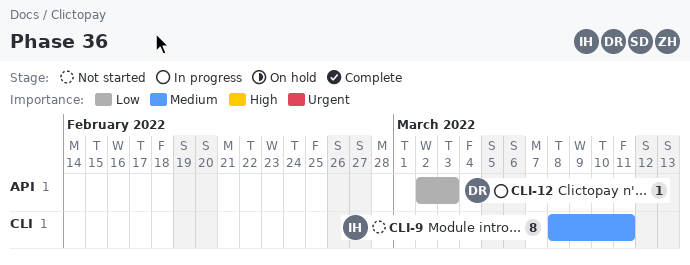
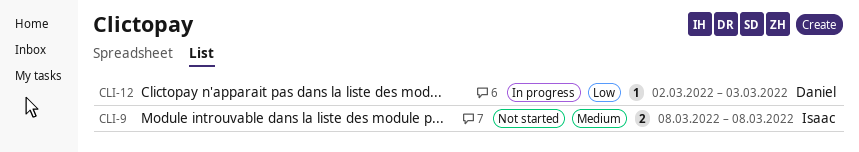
CLI-9, estimate: 8 -> 2
CLI-9, due: Mar 11 -> Mar 8

